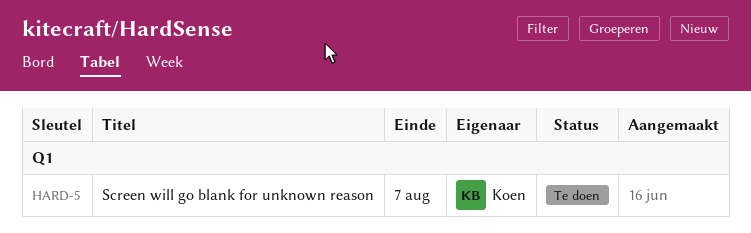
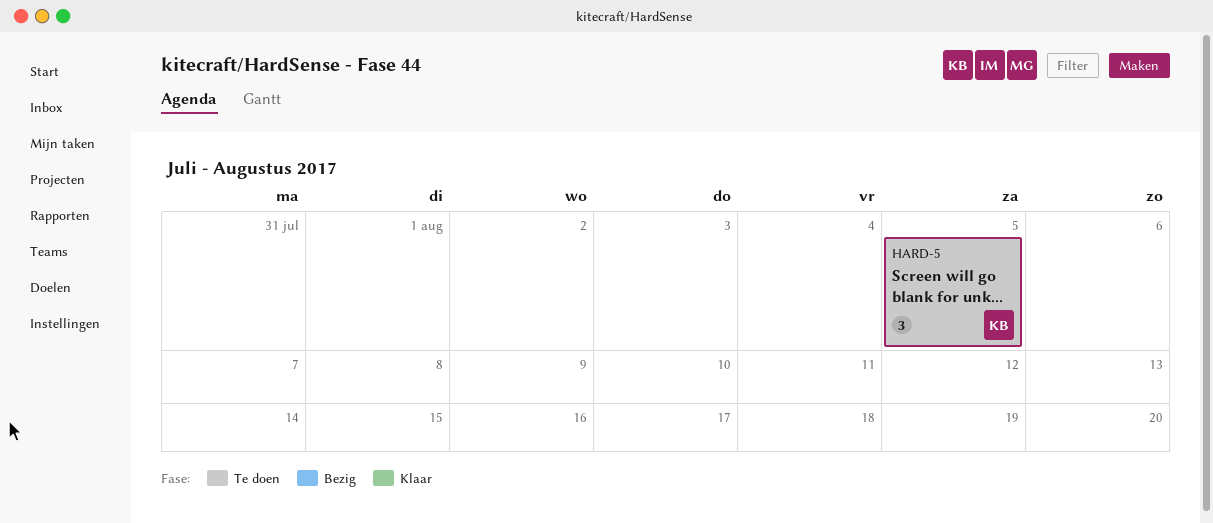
HARD-5, due: Aug 7 -> Aug 5

